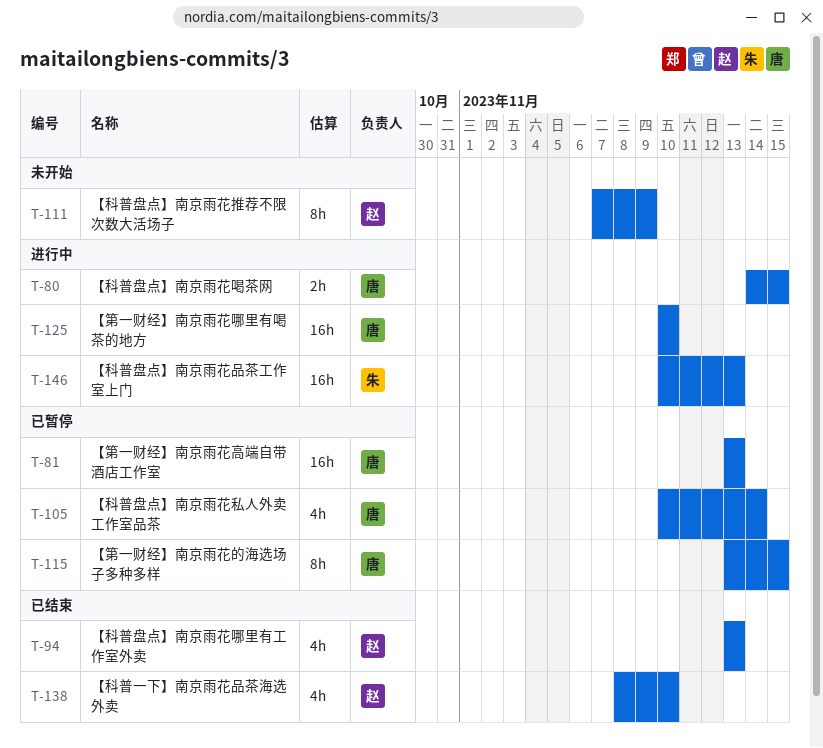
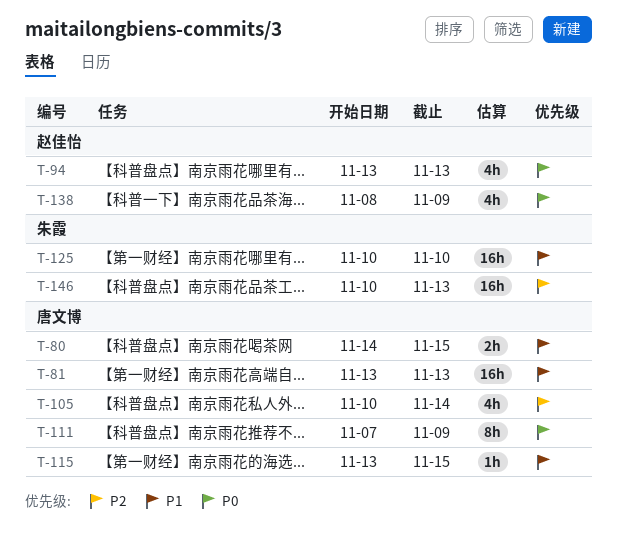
T-111, owner: 赵佳怡 -> 唐文博
T-115, estimate: 8h -> 1h
T-125, owner: 唐文博 -> 朱霞
T-138, due: Nov 10 -> Nov 9

